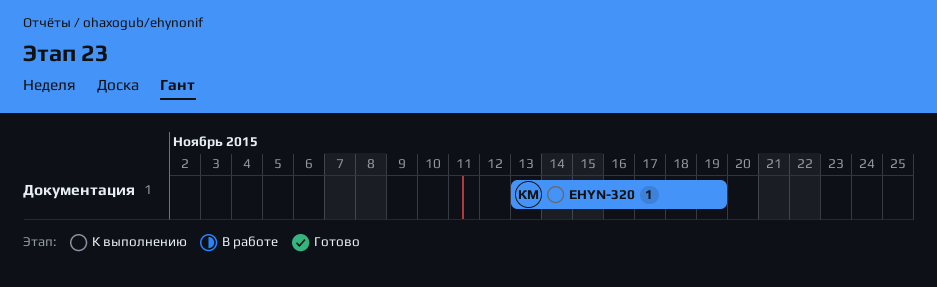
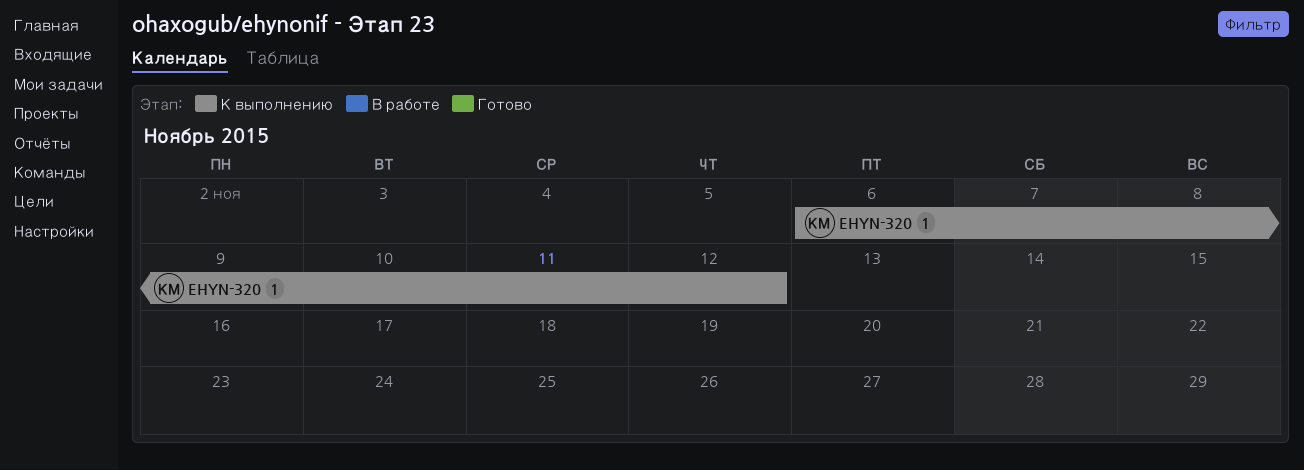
EHYN-320, start: Nov 13 -> Nov 6
EHYN-320, due: Nov 19 -> Nov 12

